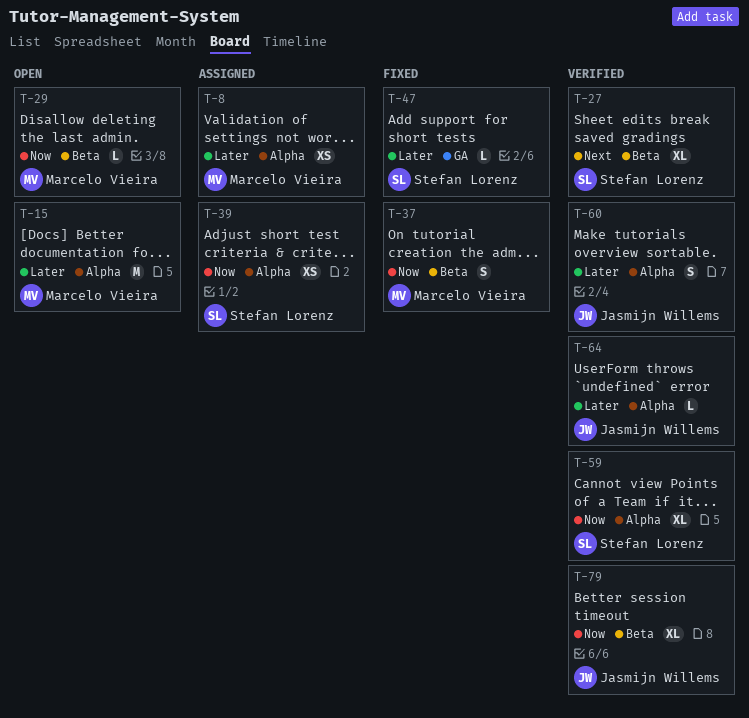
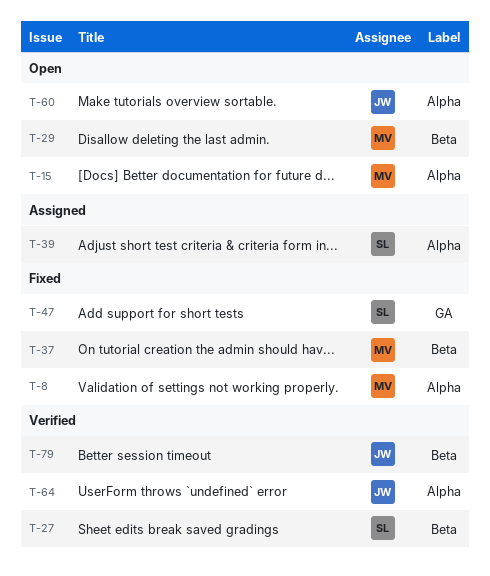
T-8, status: Assigned -> Fixed
T-59: present -> none
T-60, status: Verified -> Open

